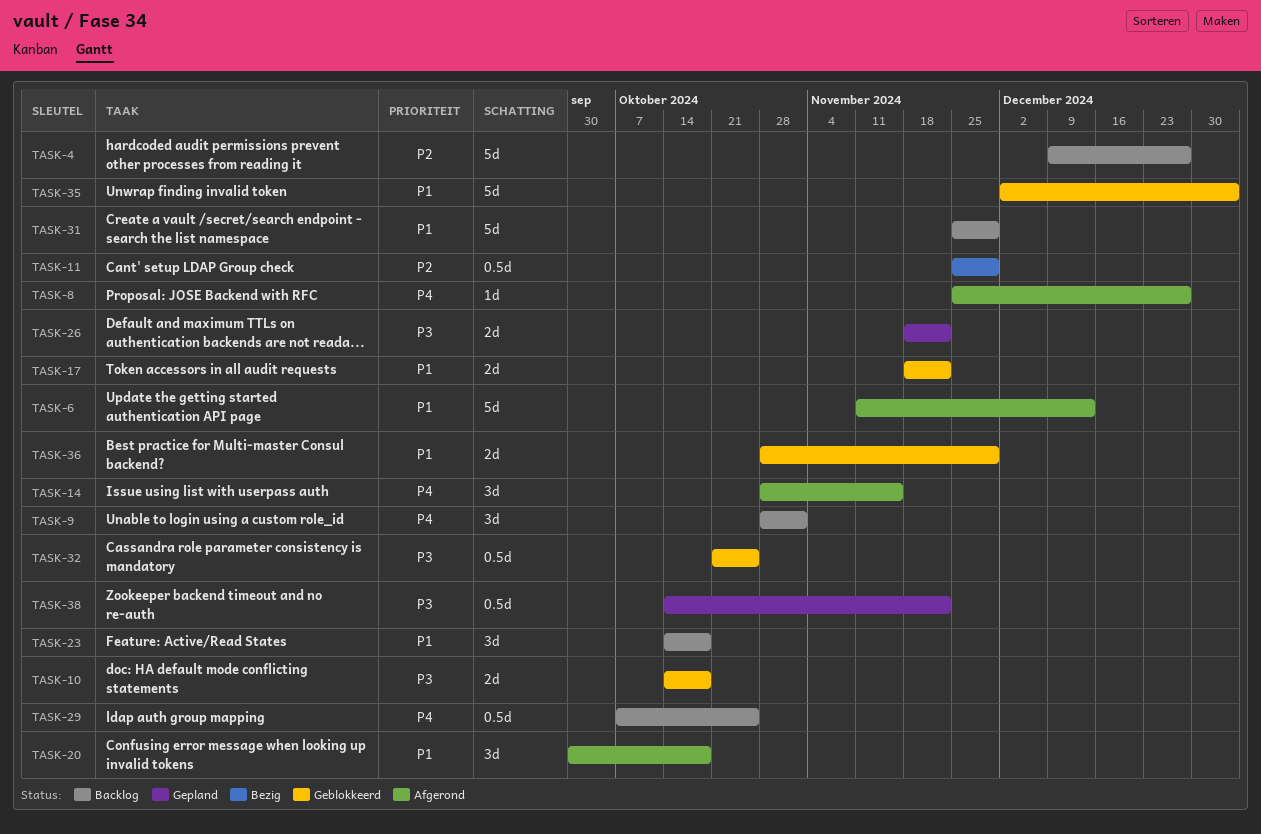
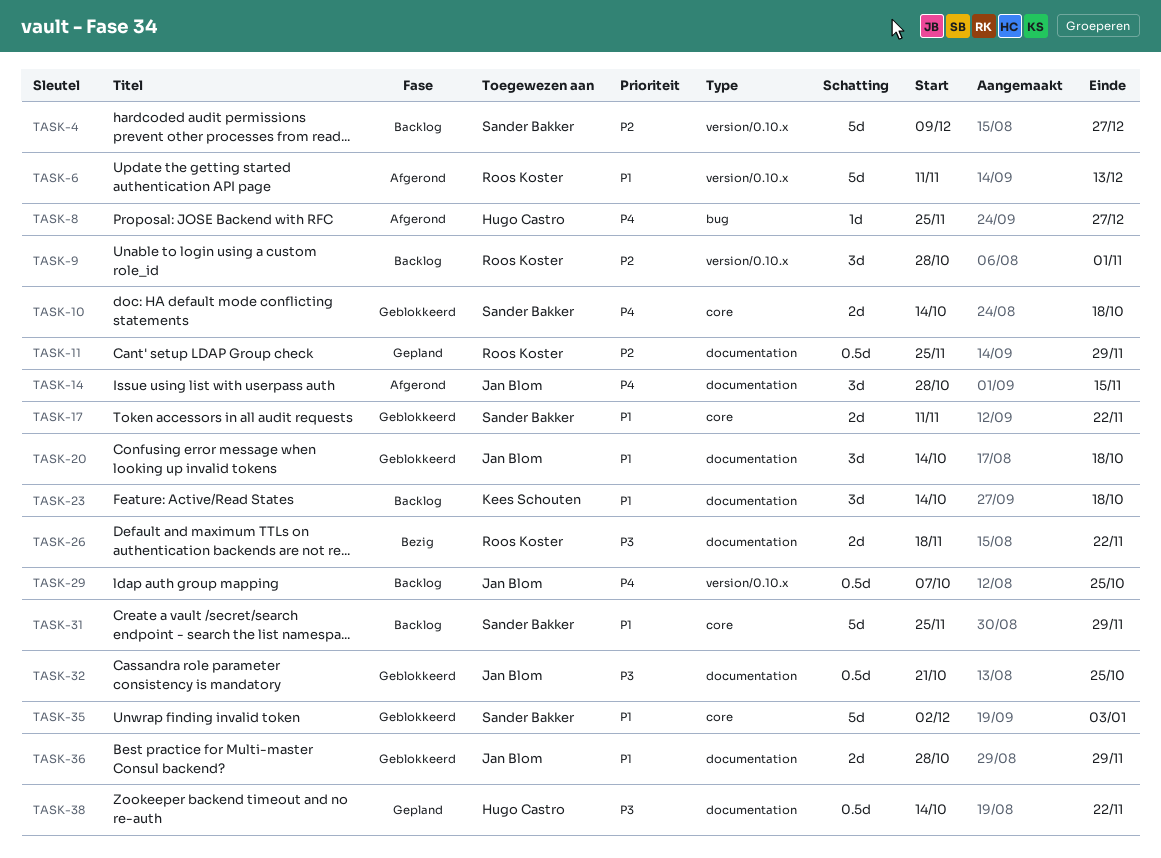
TASK-9, priority: P4 -> P2
TASK-10, priority: P3 -> P4
TASK-11, status: Bezig -> Gepland
TASK-17, start: Nov 18 -> Nov 11
TASK-20, status: Afgerond -> Geblokkeerd
TASK-20, start: Sep 30 -> Oct 14
TASK-26, status: Gepland -> Bezig

